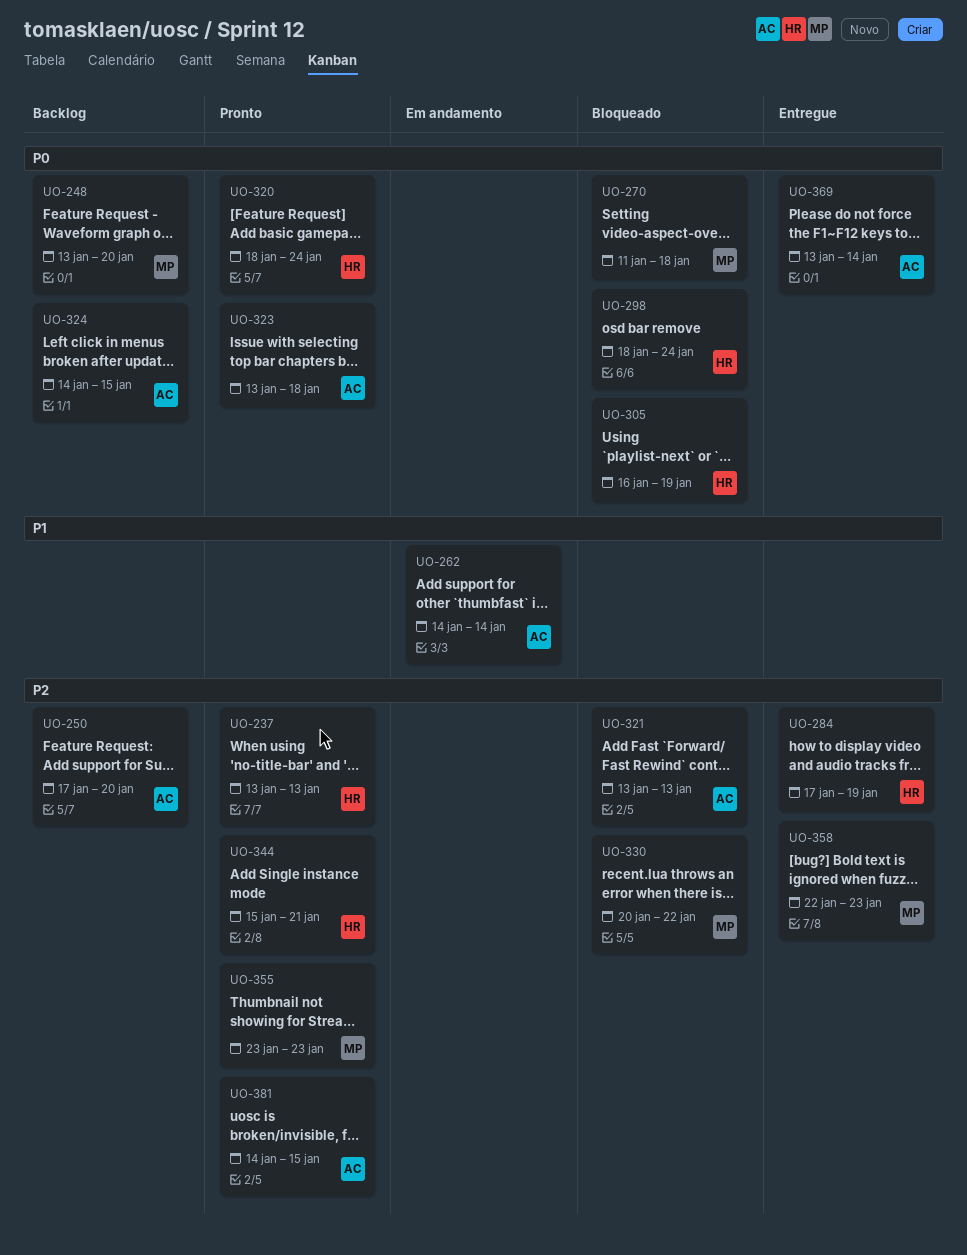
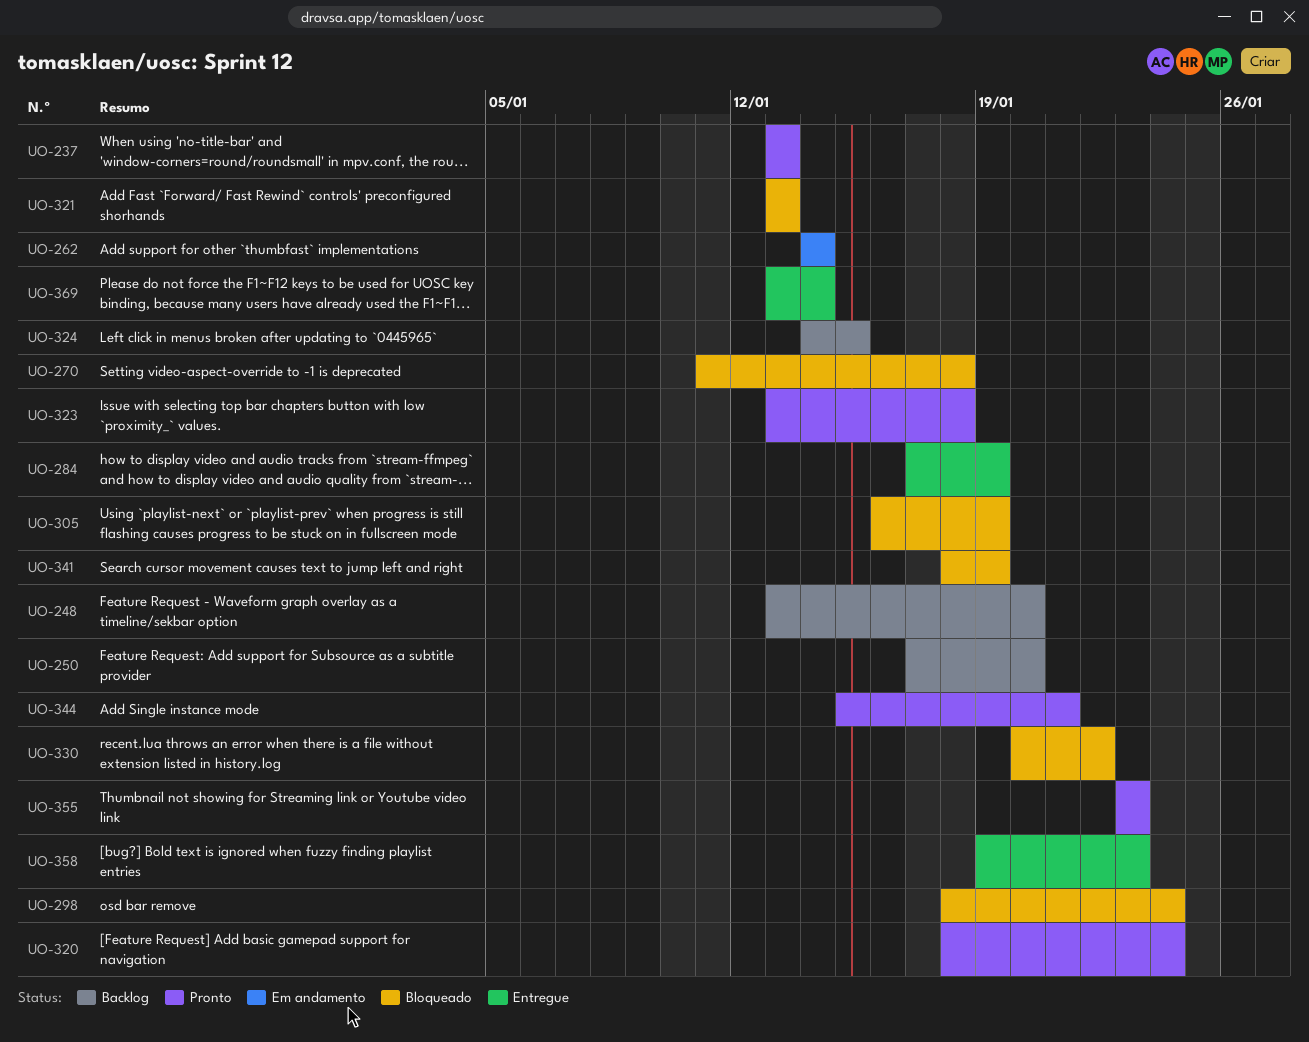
UO-341: none -> present
UO-358, start: Jan 22 -> Jan 19
UO-381: present -> none

